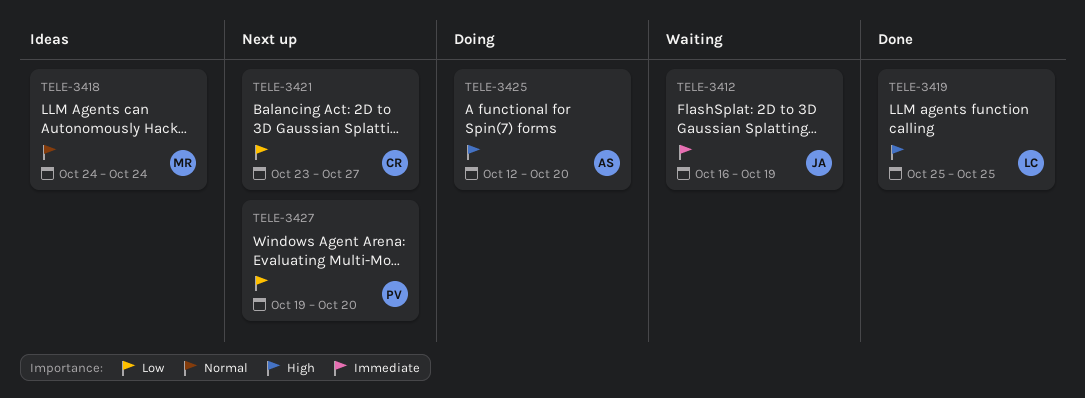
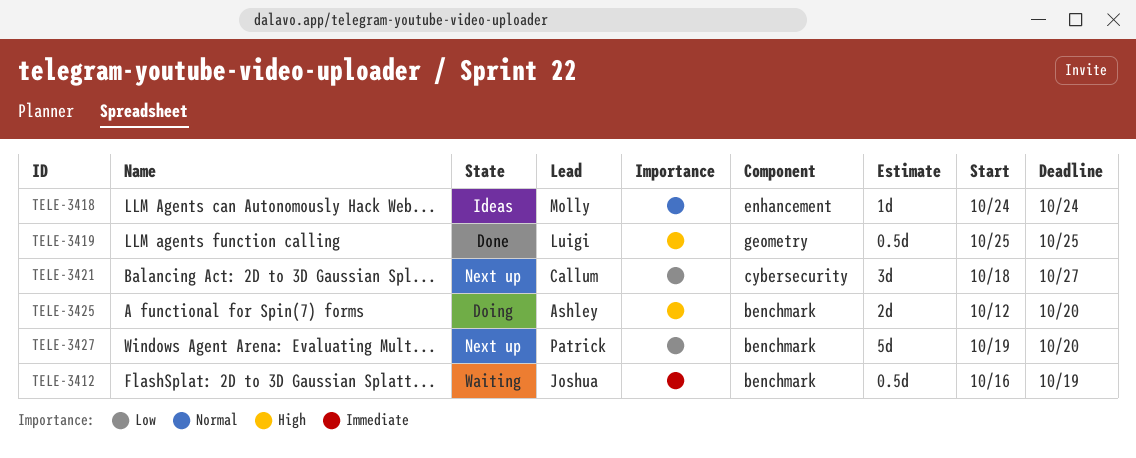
TELE-3421, start: Oct 23 -> Oct 18

